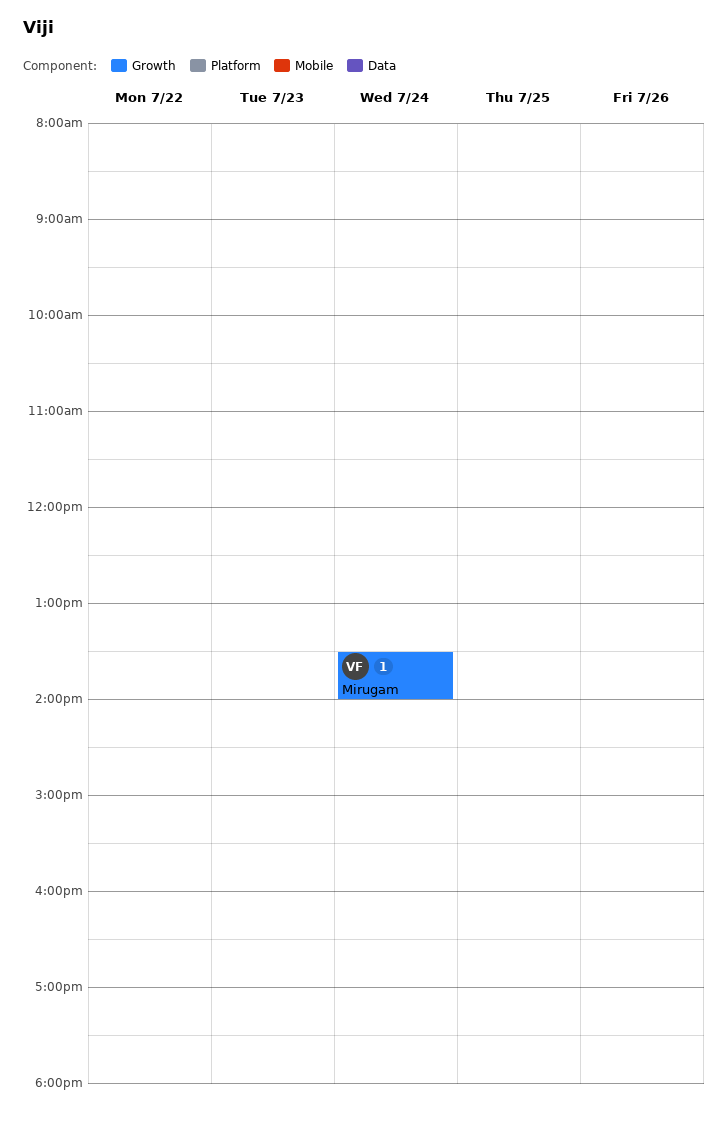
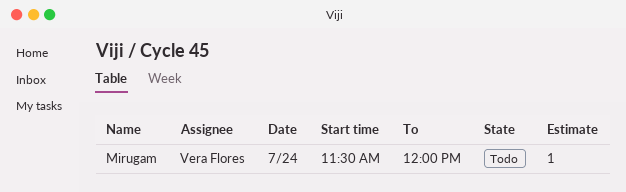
Mirugam, begins: 13:30 -> 11:30
Mirugam, ends: 14:00 -> 12:00

